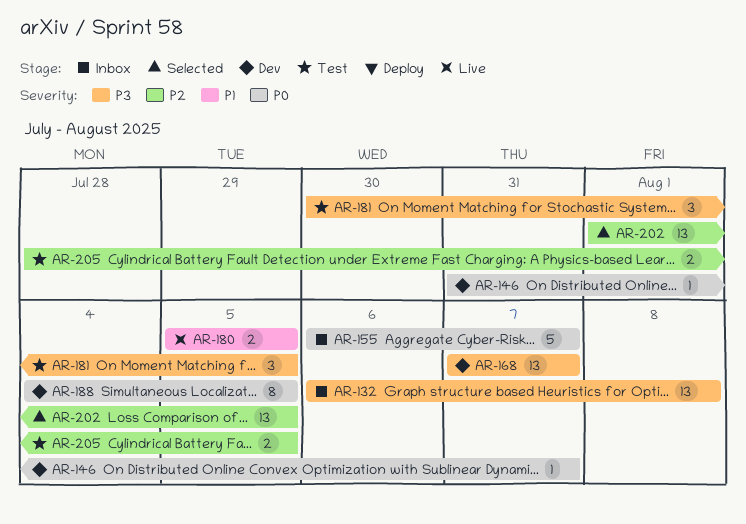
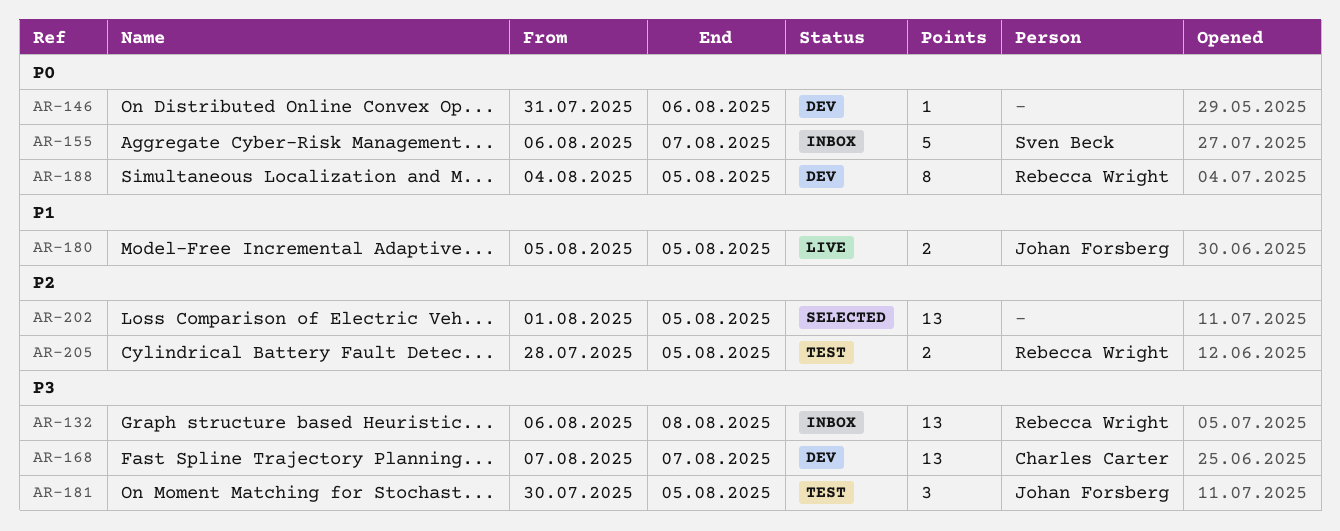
AR-146, due: Aug 7 -> Aug 6

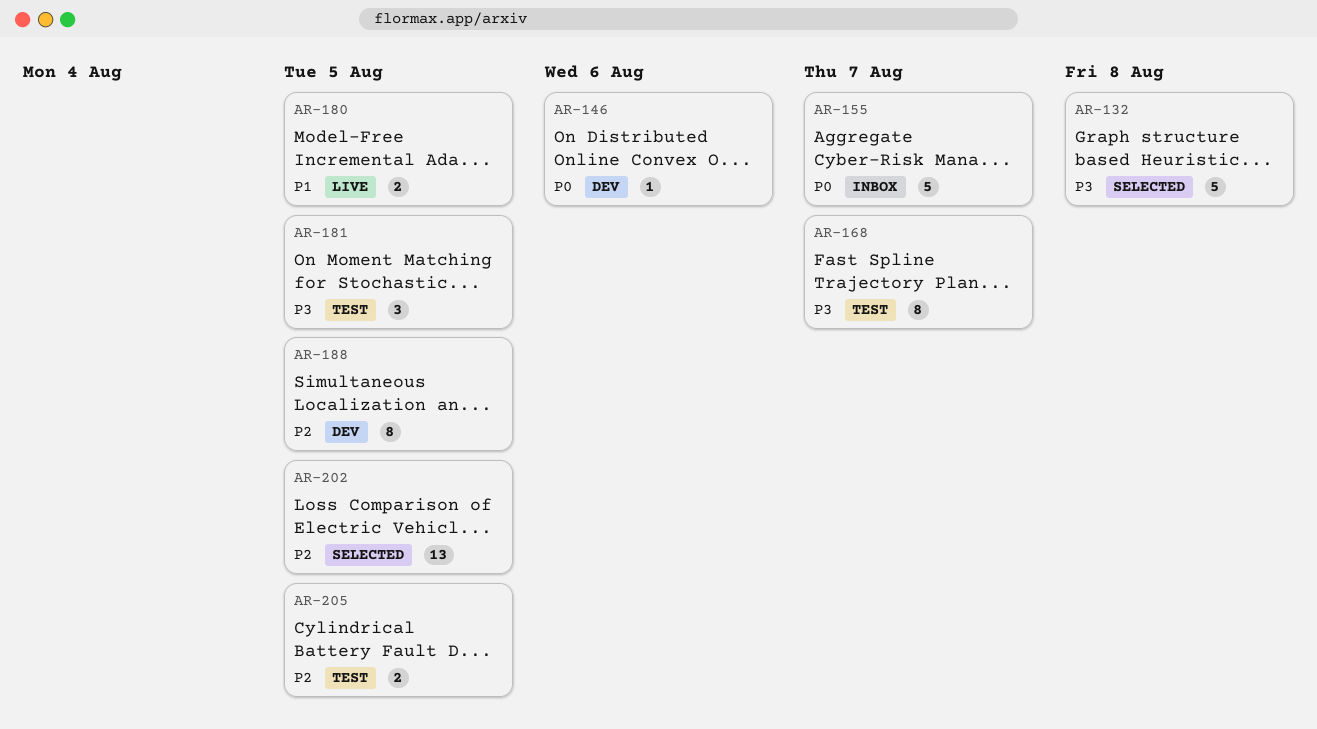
AR-132, status: Inbox -> Selected
AR-132, estimate: 13 -> 5
AR-168, status: Dev -> Test
AR-168, estimate: 13 -> 8
AR-188, priority: P0 -> P2

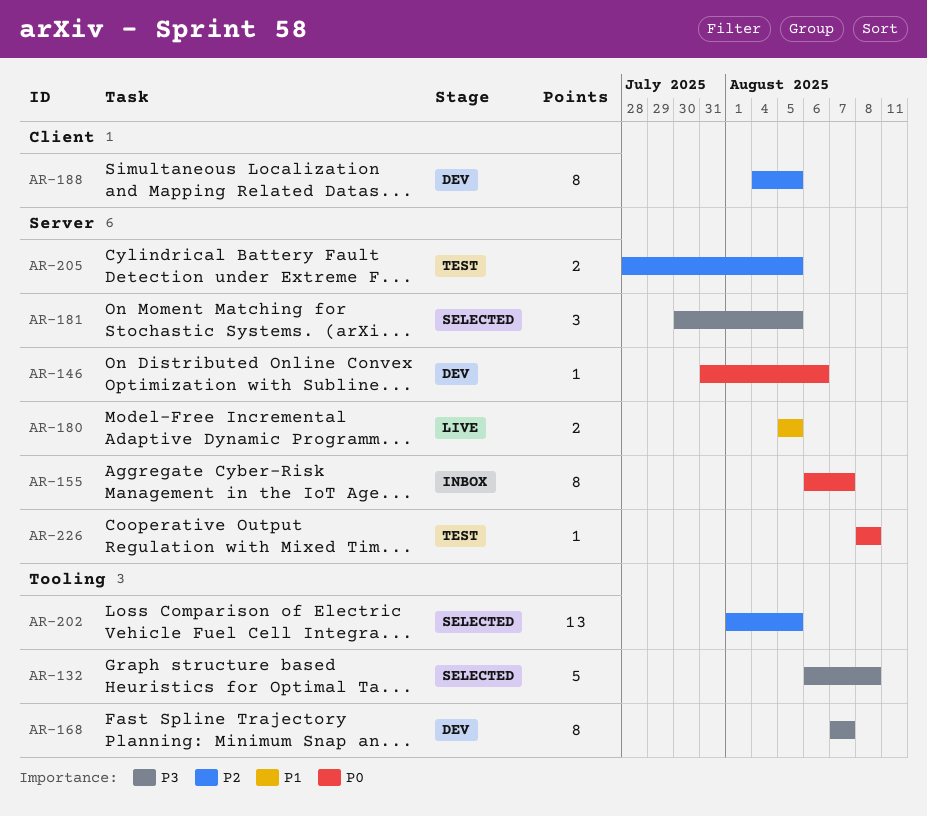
AR-155, estimate: 5 -> 8
AR-168, status: Test -> Dev
AR-181, status: Test -> Selected
AR-226: none -> present

